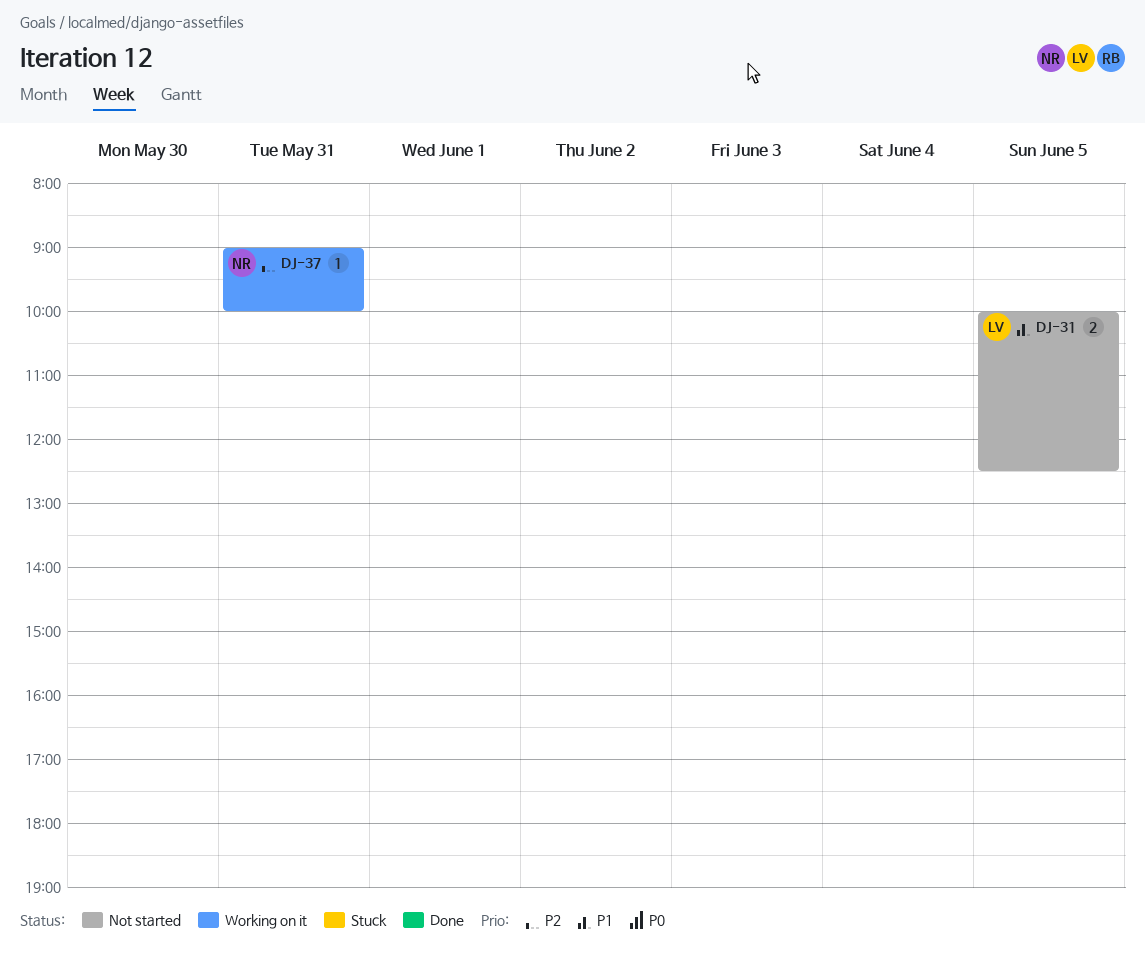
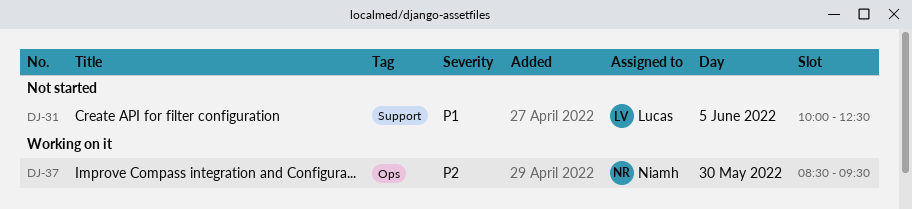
DJ-37, day: May 31 -> May 30
DJ-37, begins: 09:00 -> 08:30
DJ-37, ends: 10:00 -> 09:30

